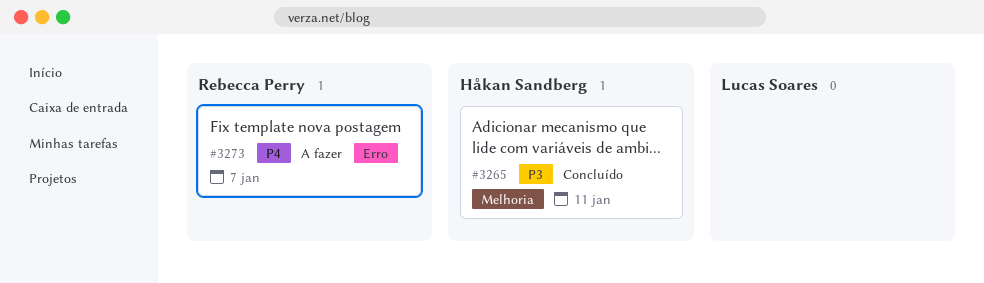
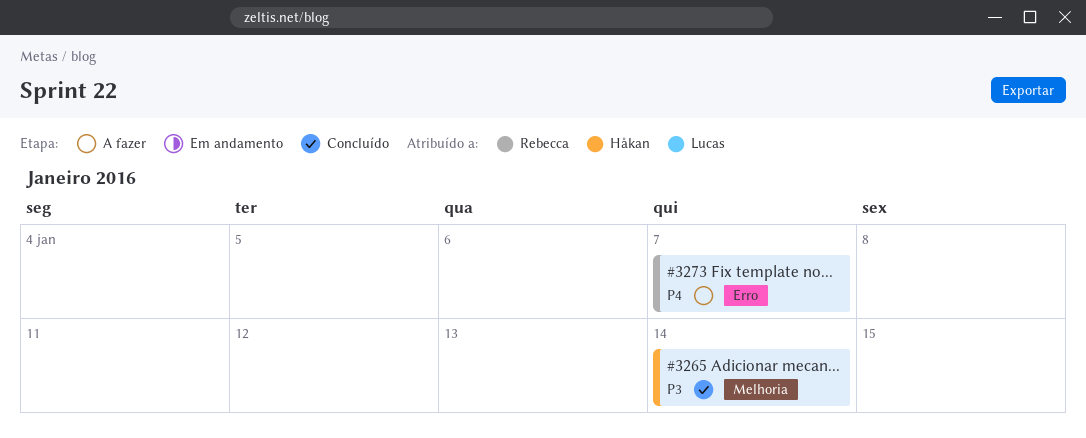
#3265, due: Jan 11 -> Jan 14

